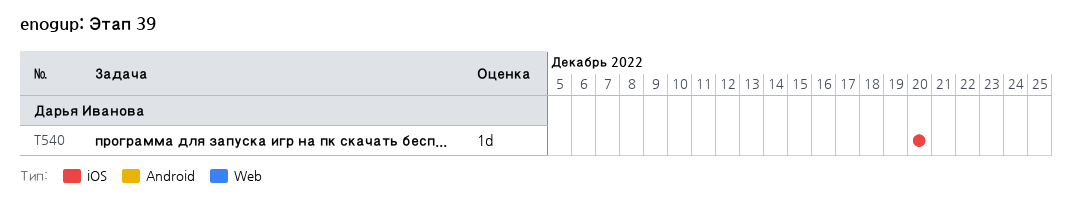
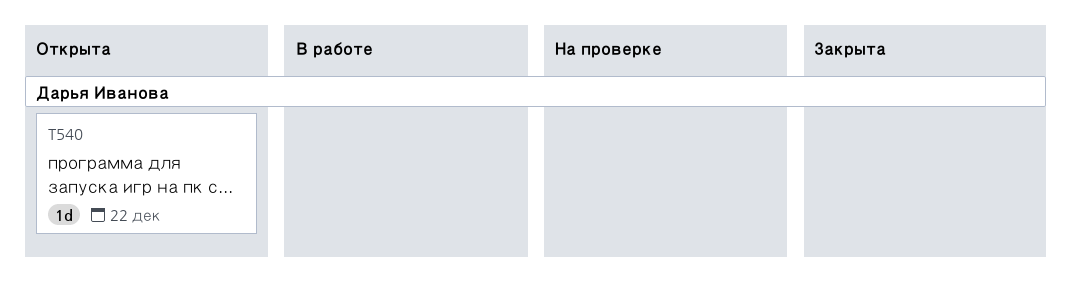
T540, due: Dec 20 -> Dec 22

